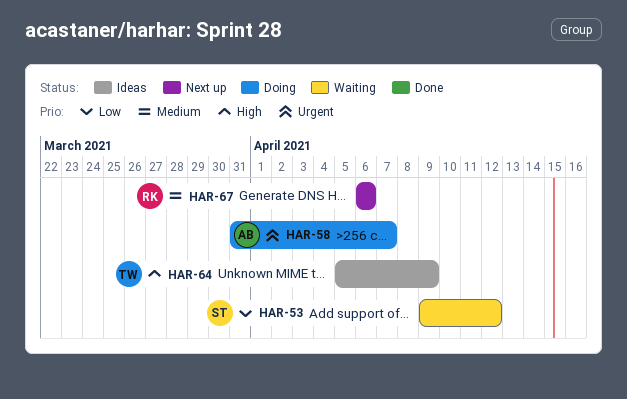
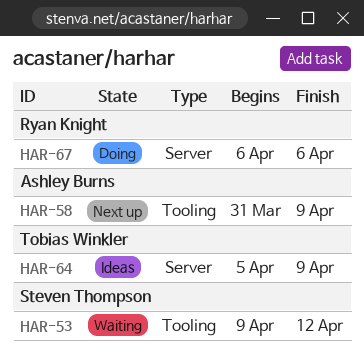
HAR-58, status: Doing -> Next up
HAR-58, due: Apr 7 -> Apr 9
HAR-67, status: Next up -> Doing

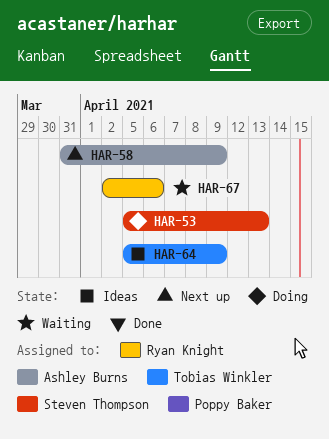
HAR-53, status: Waiting -> Doing
HAR-53, start: Apr 9 -> Apr 5
HAR-53, due: Apr 12 -> Apr 13
HAR-67, status: Doing -> Waiting
HAR-67, start: Apr 6 -> Apr 2

